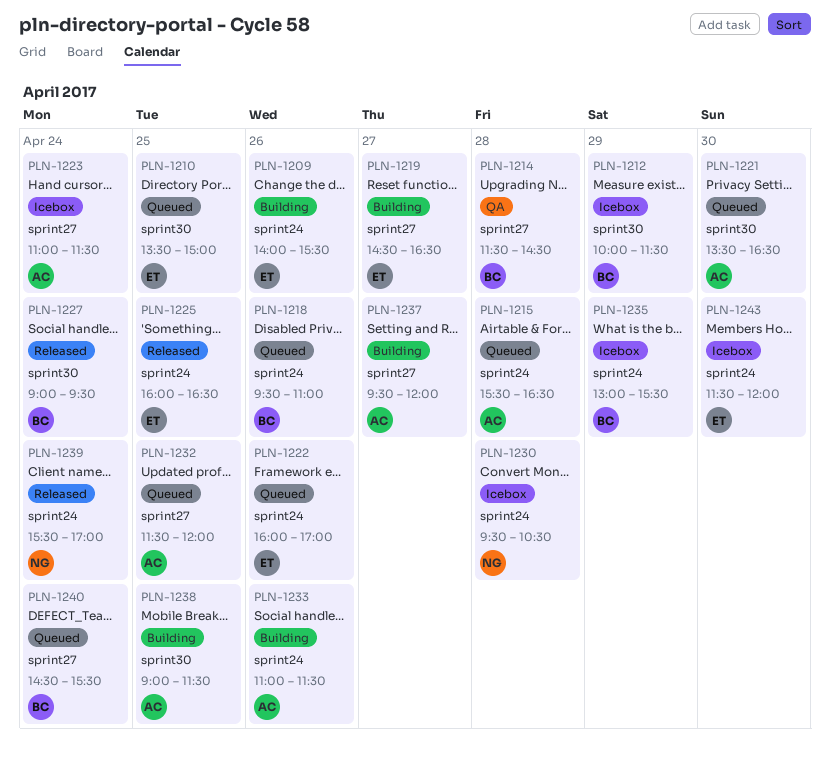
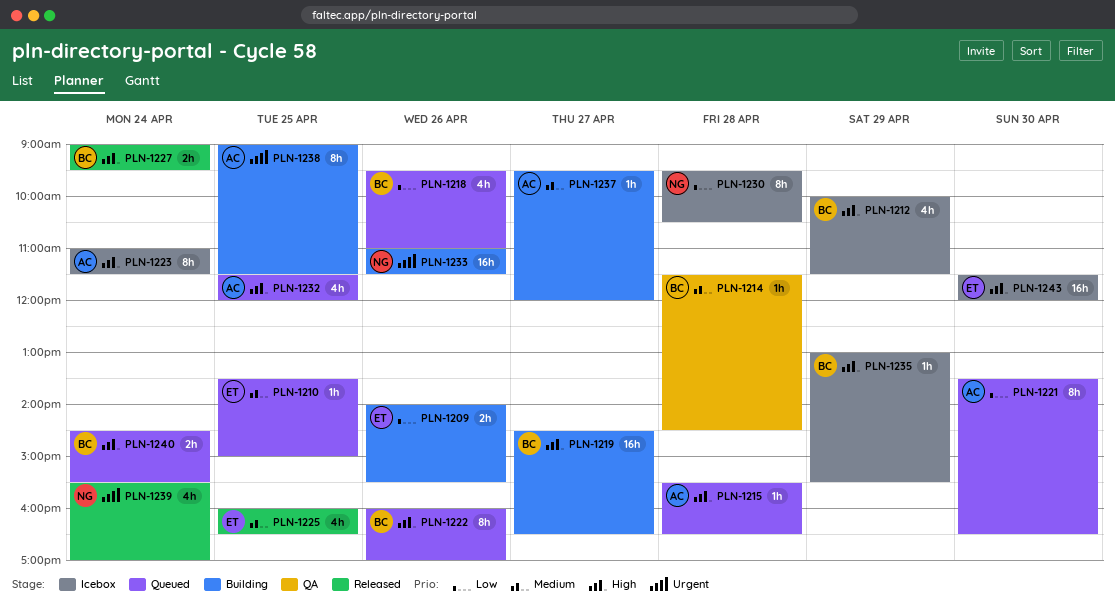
PLN-1219, owner: ET -> BC
PLN-1222, owner: ET -> BC
PLN-1233, owner: AC -> NG

